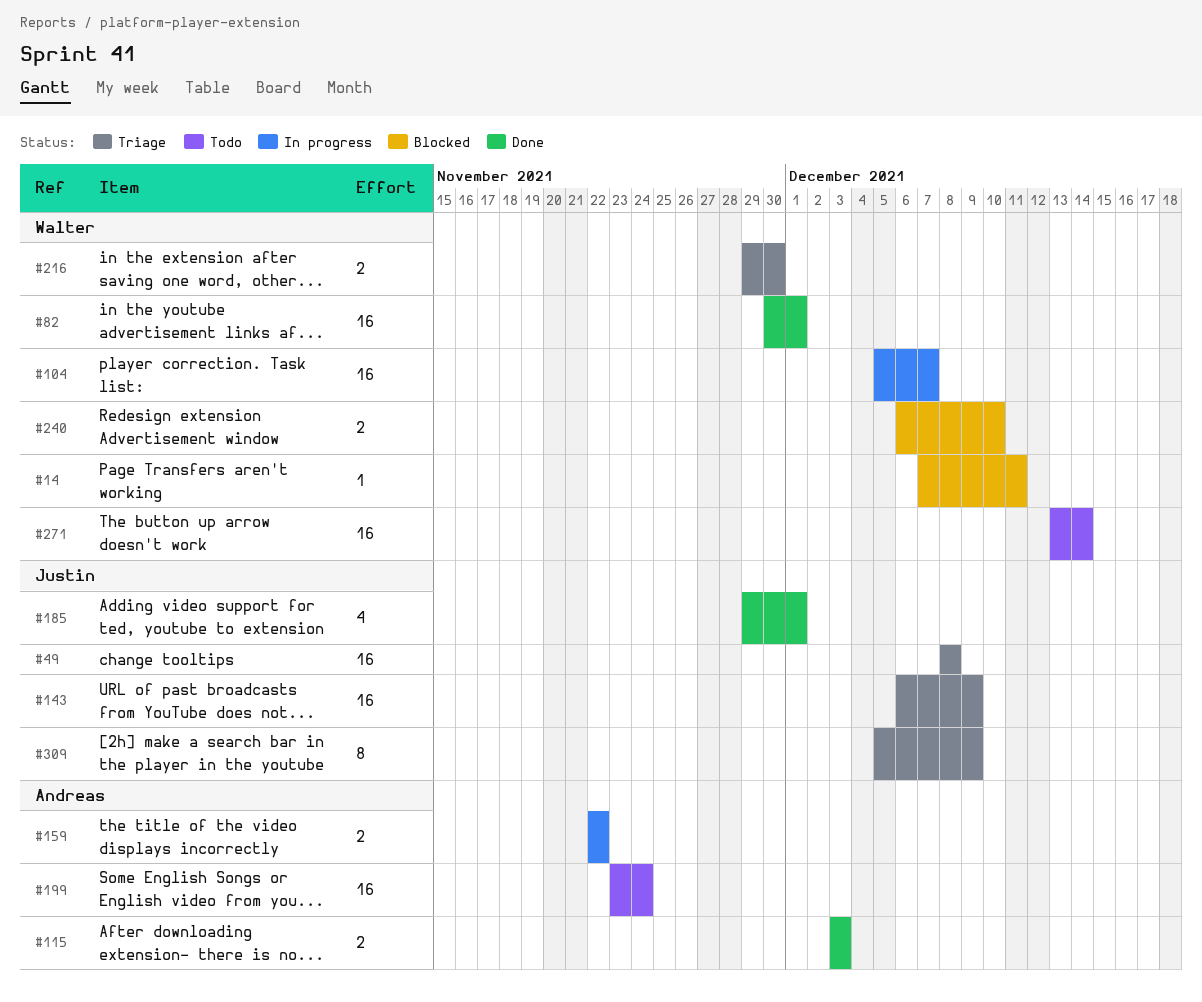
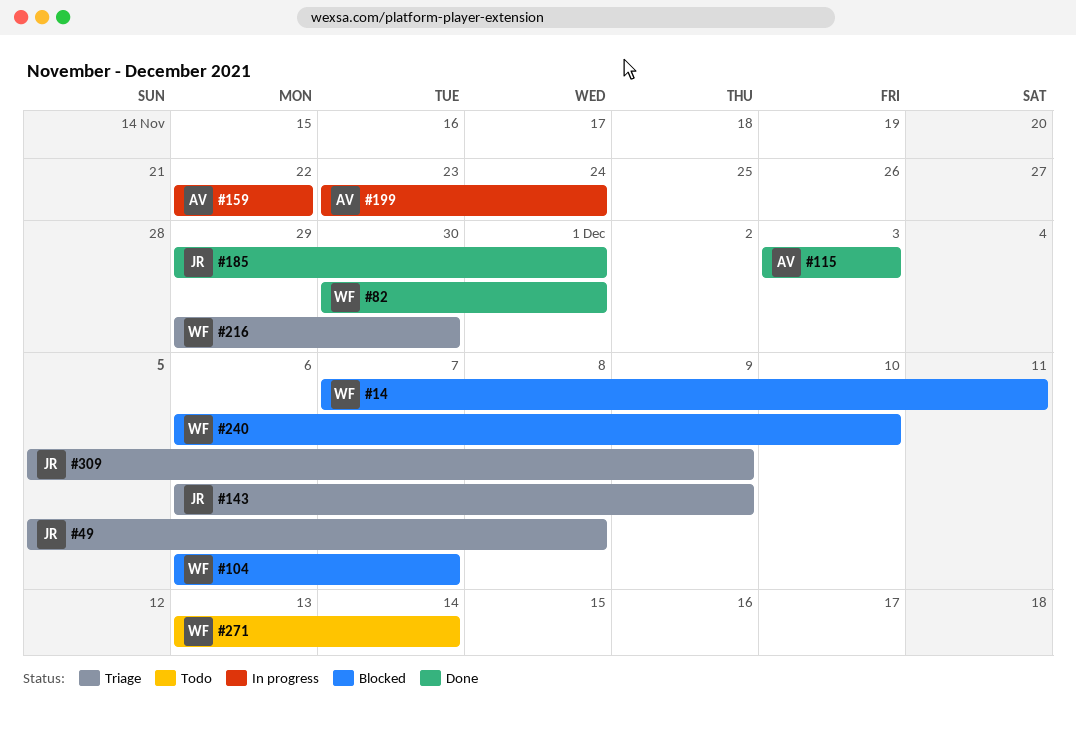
#49, start: Dec 8 -> Dec 5
#104, status: In progress -> Blocked
#104, start: Dec 5 -> Dec 6
#199, status: Todo -> In progress

